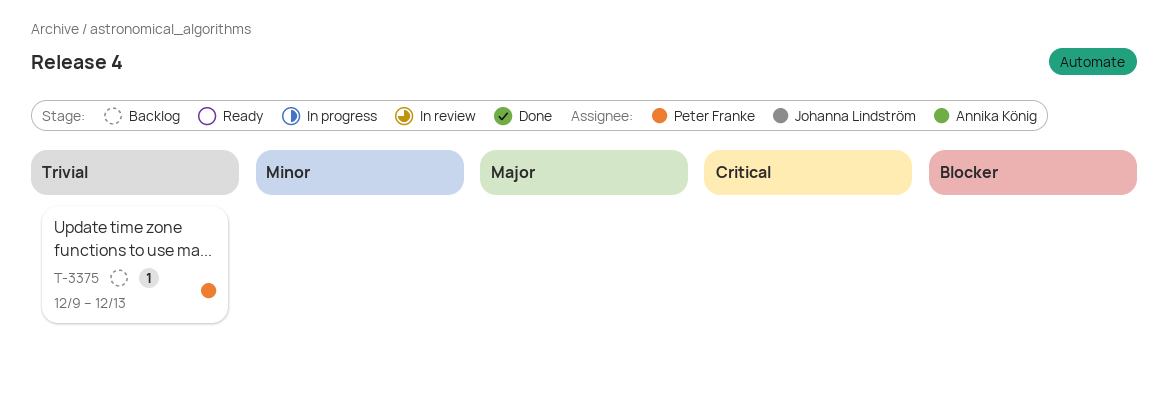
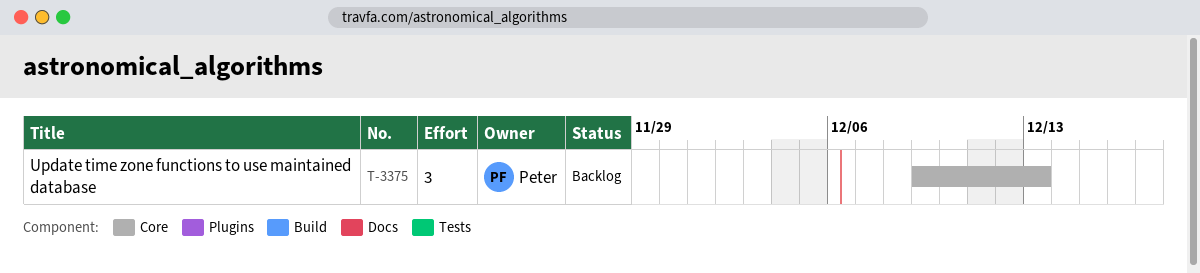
T-3375, estimate: 1 -> 3

